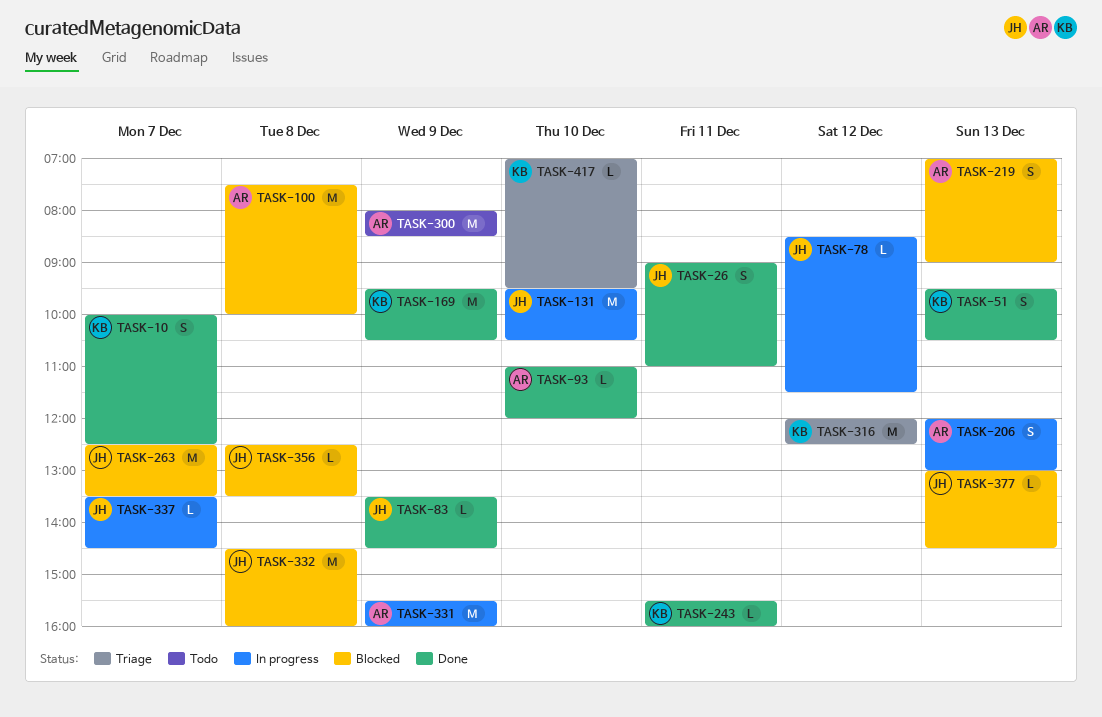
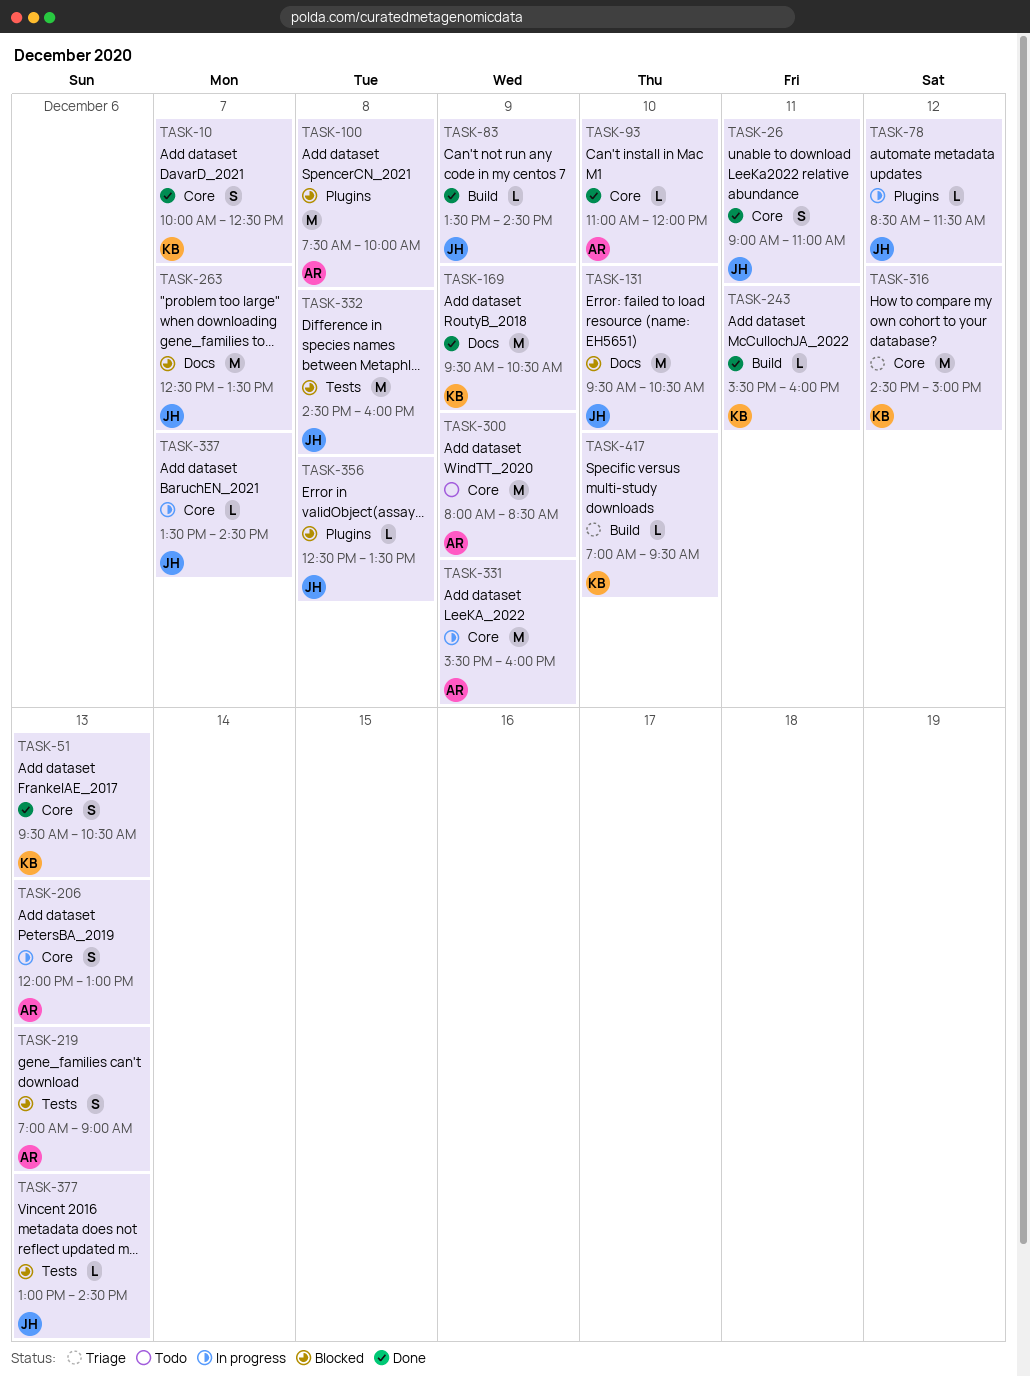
TASK-131, status: In progress -> Blocked
TASK-316, begins: 12:00 -> 14:30
TASK-316, ends: 12:30 -> 15:00

